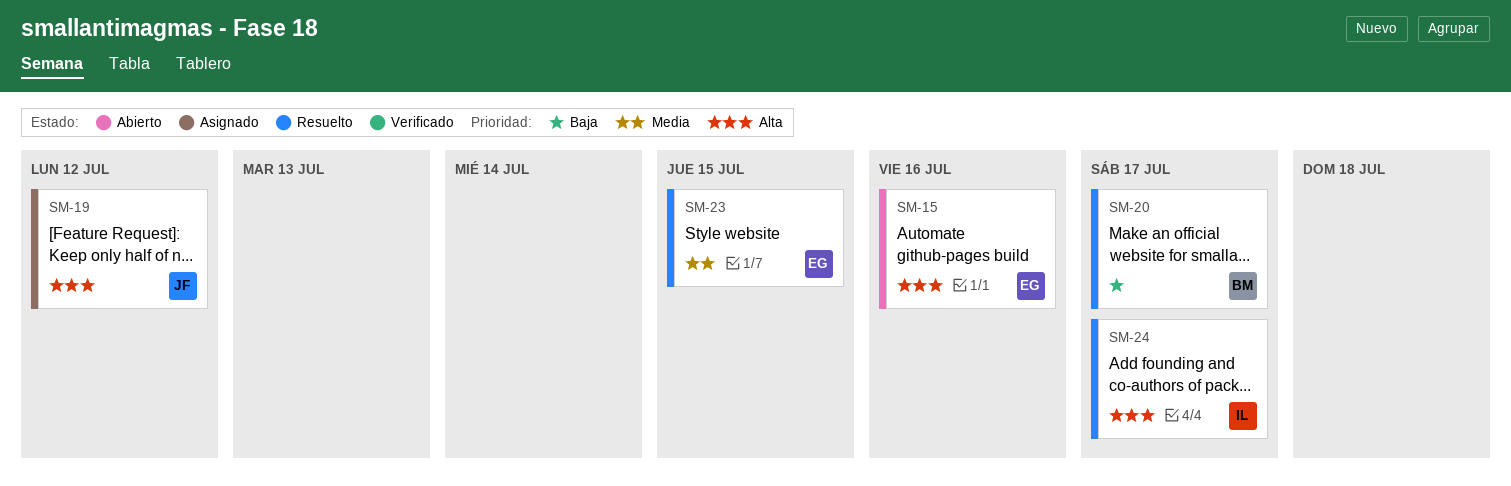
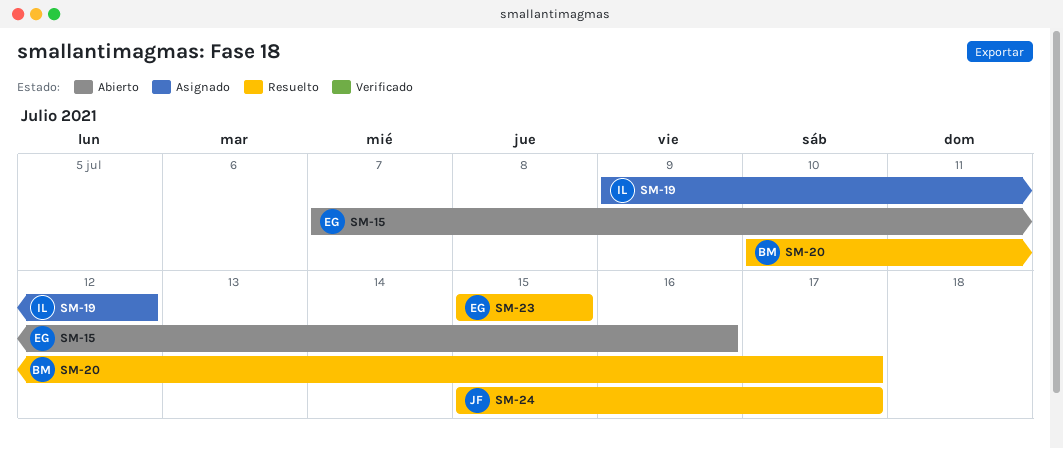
SM-19, owner: JF -> IL
SM-24, owner: IL -> JF

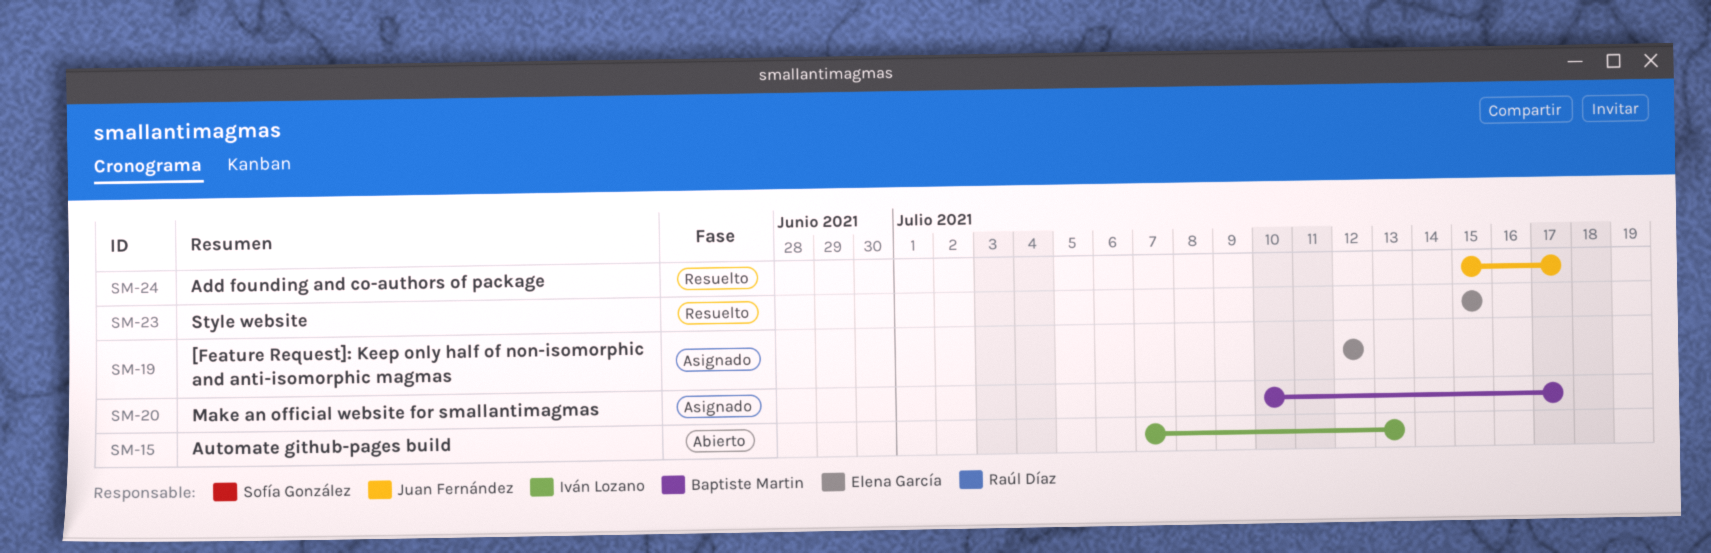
SM-15, owner: Elena García -> Iván Lozano
SM-15, due: Jul 16 -> Jul 13
SM-19, owner: Iván Lozano -> Elena García
SM-19, start: Jul 9 -> Jul 12
SM-20, status: Resuelto -> Asignado

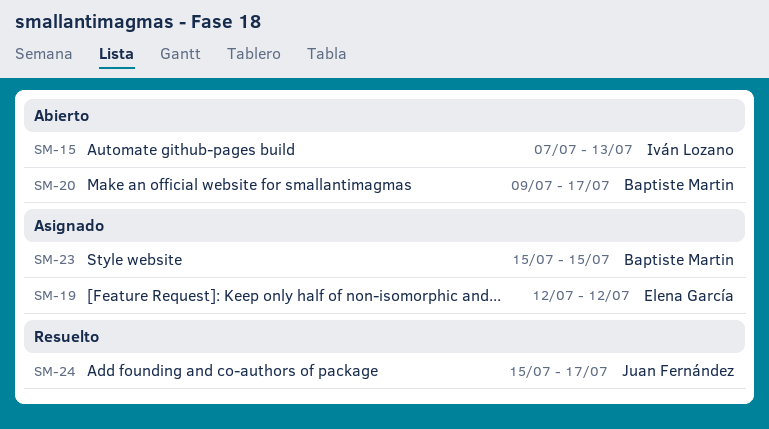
SM-20, status: Asignado -> Abierto
SM-20, start: Jul 10 -> Jul 9
SM-23, status: Resuelto -> Asignado
SM-23, owner: Elena García -> Baptiste Martin

